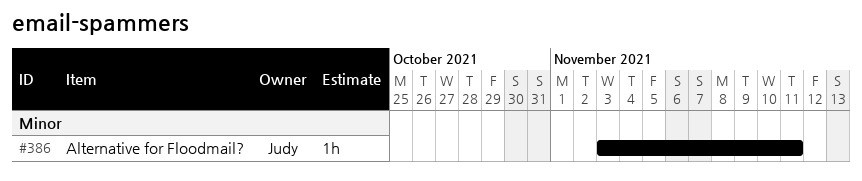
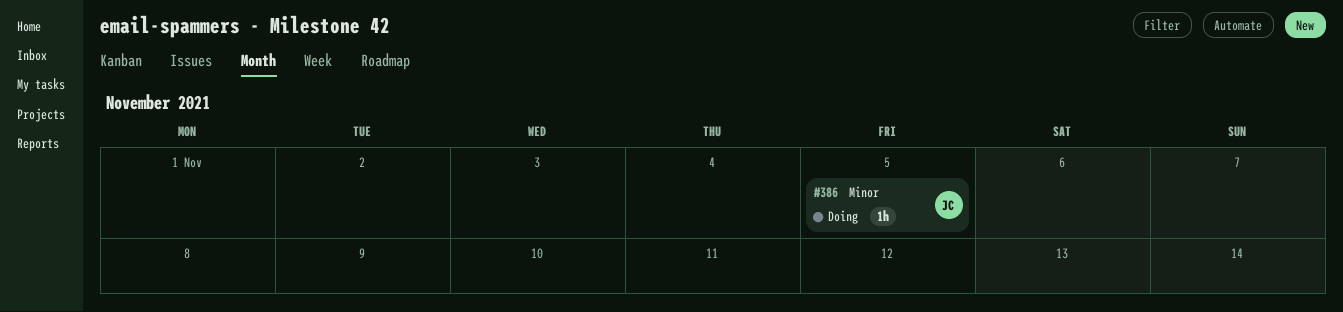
#386, due: Nov 11 -> Nov 5

